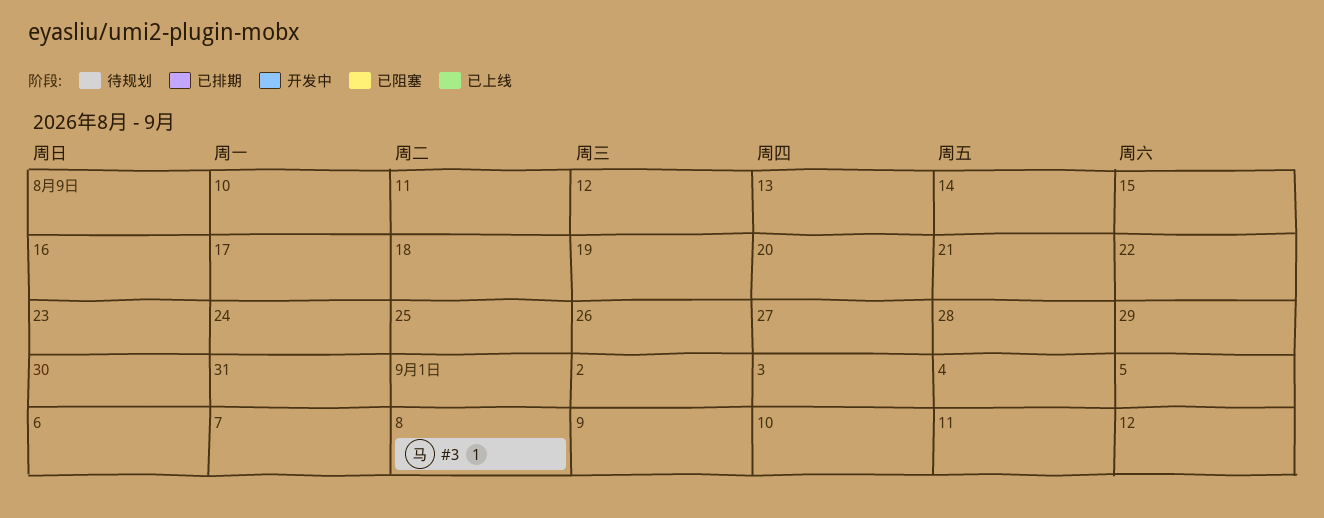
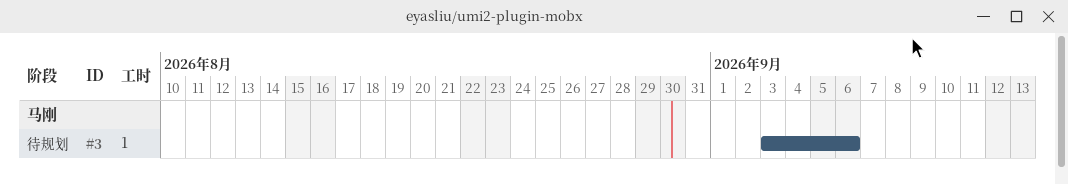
#3, start: Sep 8 -> Sep 3
#3, due: Sep 8 -> Sep 6

